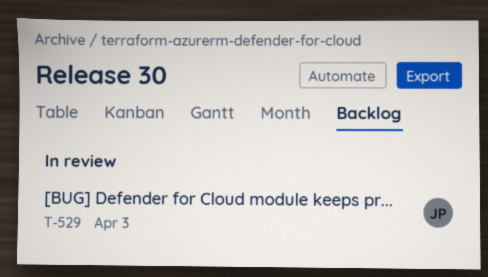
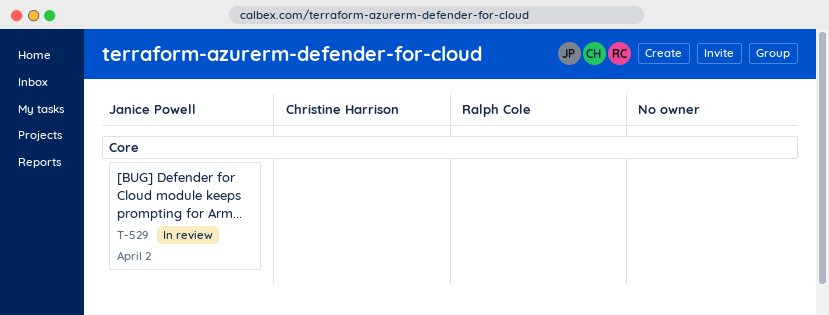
T-529, due: Apr 3 -> Apr 2

